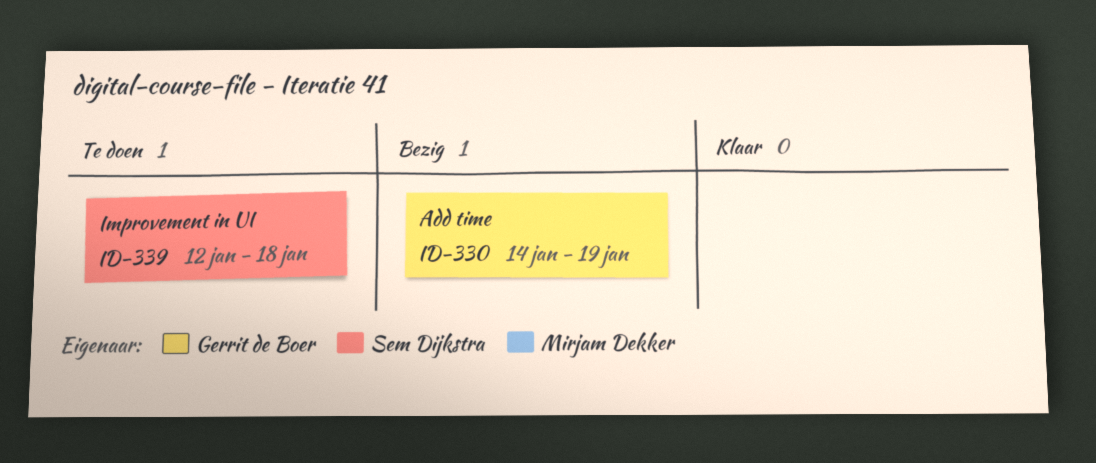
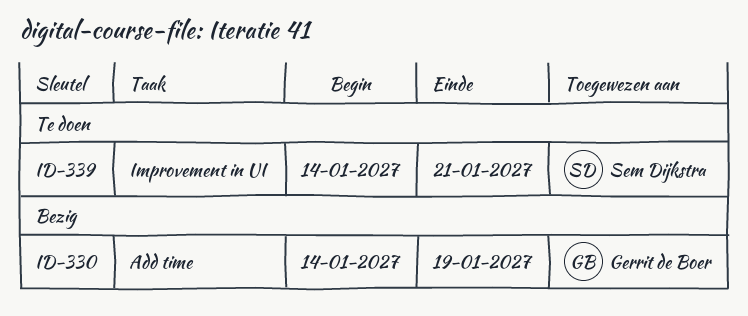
ID-339, start: Jan 12 -> Jan 14
ID-339, due: Jan 18 -> Jan 21

